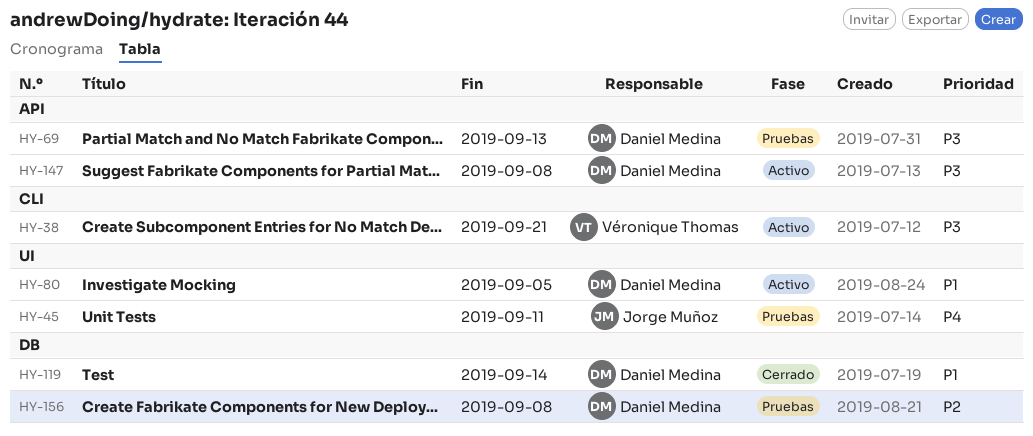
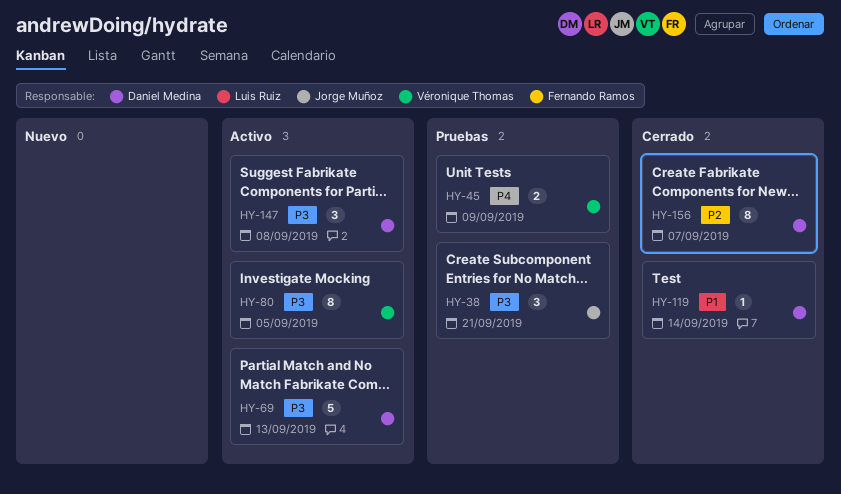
HY-38, status: Activo -> Pruebas
HY-38, owner: Véronique Thomas -> Jorge Muñoz
HY-45, owner: Jorge Muñoz -> Véronique Thomas
HY-45, due: Sep 11 -> Sep 9
HY-69, status: Pruebas -> Activo
HY-80, owner: Daniel Medina -> Véronique Thomas
HY-80, priority: P1 -> P3
HY-156, status: Pruebas -> Cerrado
HY-156, due: Sep 8 -> Sep 7

